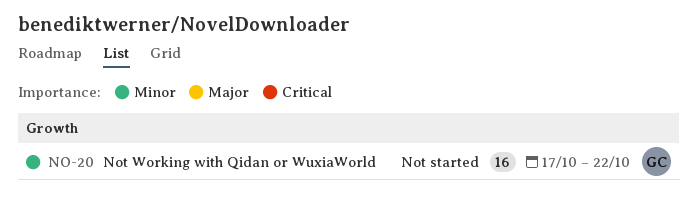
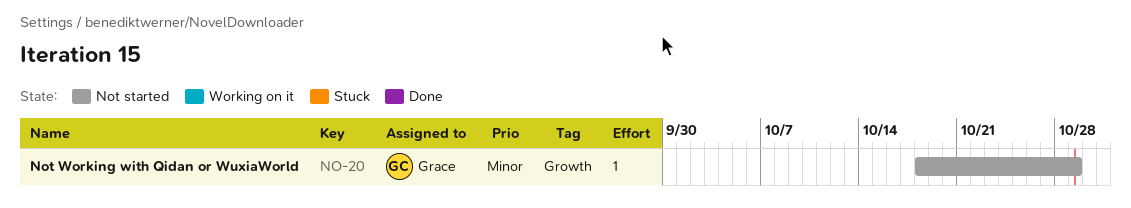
NO-20, estimate: 16 -> 1
NO-20, start: Oct 17 -> Oct 18
NO-20, due: Oct 22 -> Oct 29

